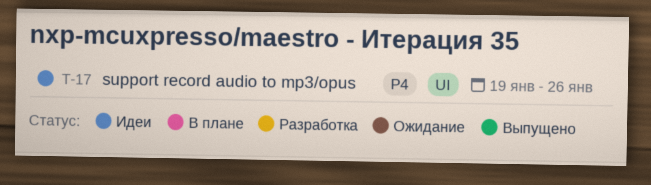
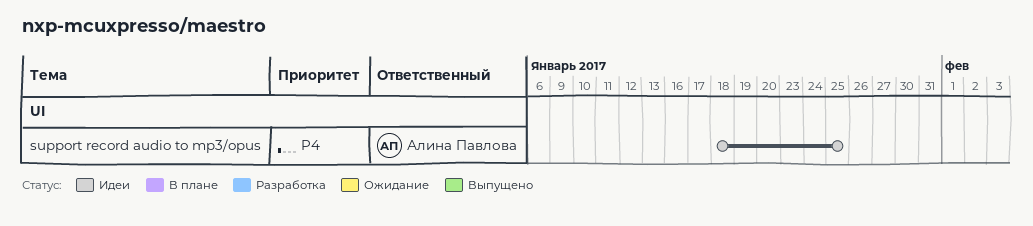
support record audio to mp3/opus, start: Jan 19 -> Jan 18
support record audio to mp3/opus, due: Jan 26 -> Jan 25

